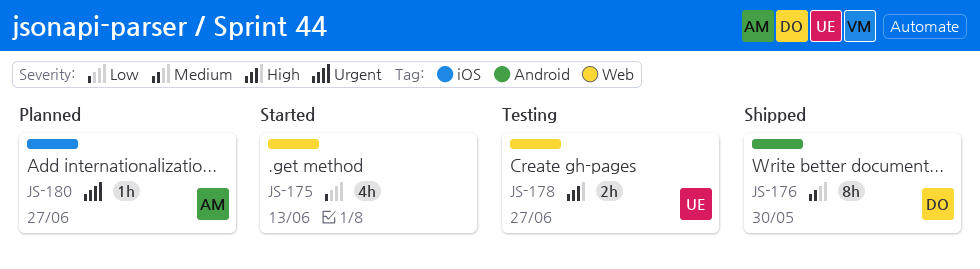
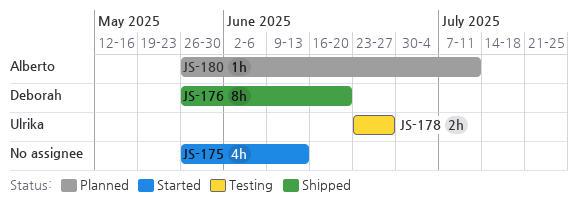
JS-176, due: May 30 -> Jun 20
JS-180, due: Jun 27 -> Jul 11

